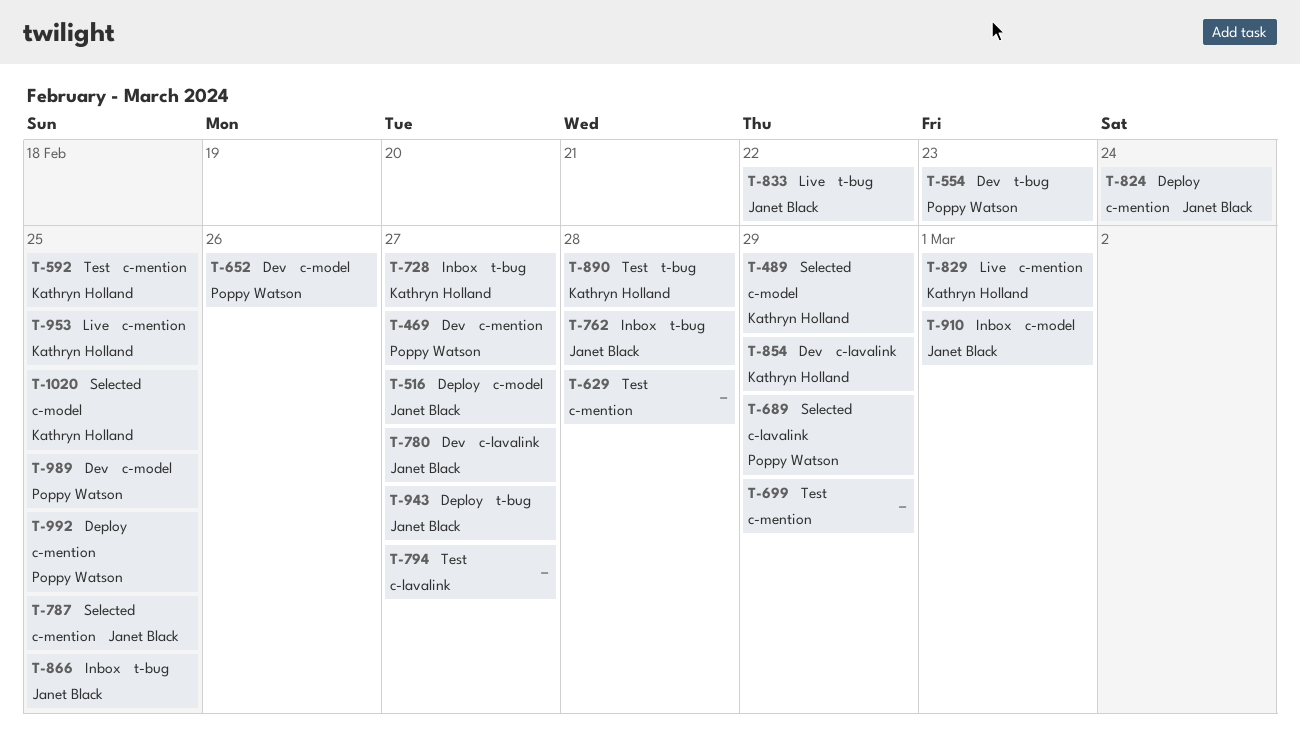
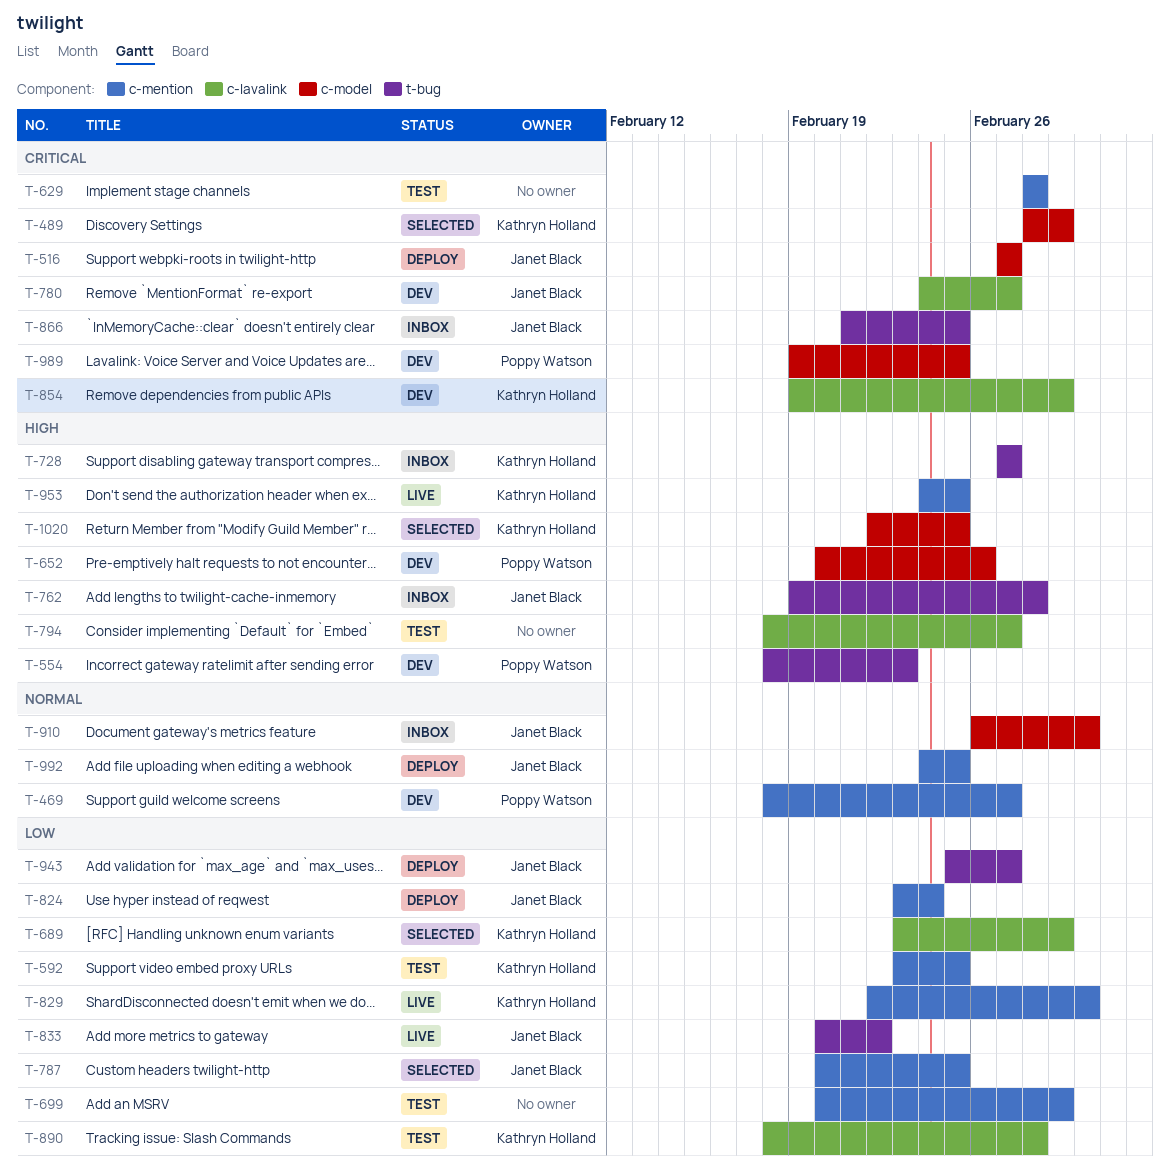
T-689, owner: Poppy Watson -> Kathryn Holland
T-890, label: t-bug -> c-lavalink
T-992, owner: Poppy Watson -> Janet Black

